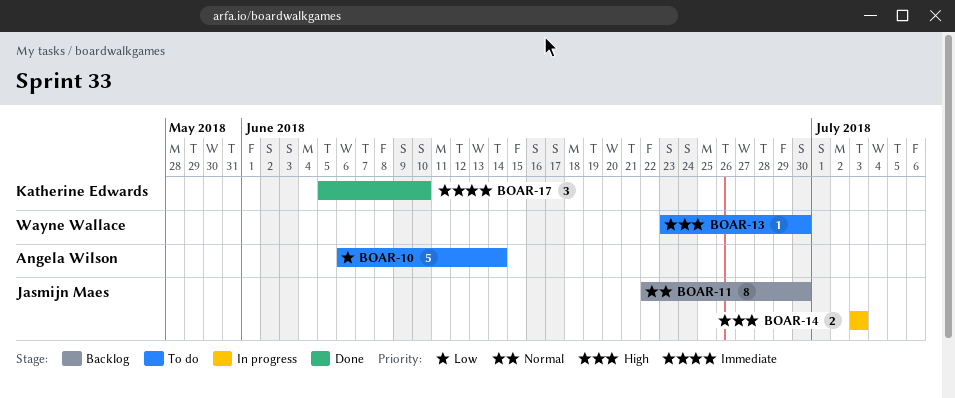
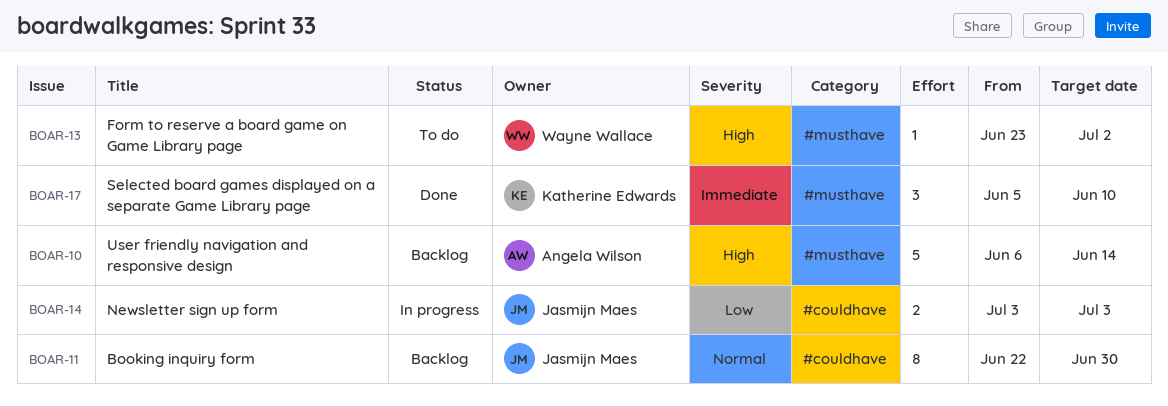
BOAR-10, status: To do -> Backlog
BOAR-10, priority: Low -> High
BOAR-13, due: Jun 30 -> Jul 2
BOAR-14, priority: High -> Low

